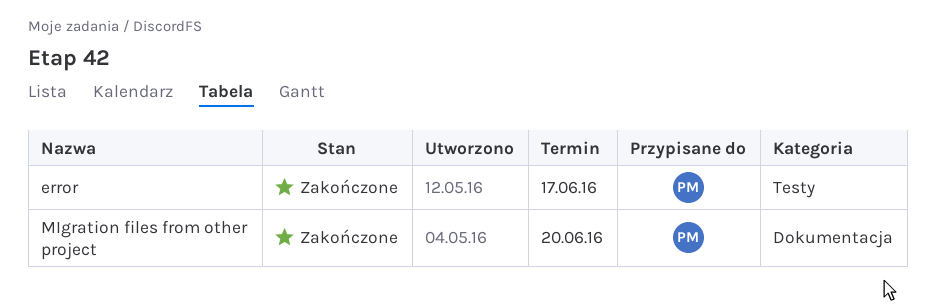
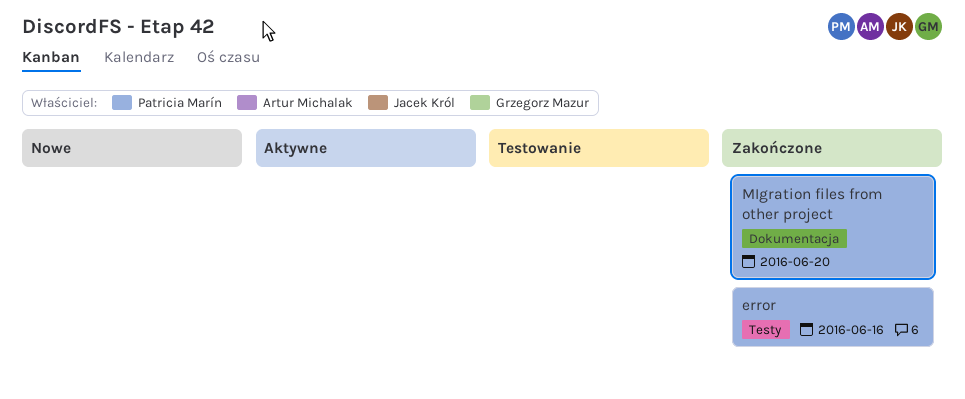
error, due: Jun 17 -> Jun 16

